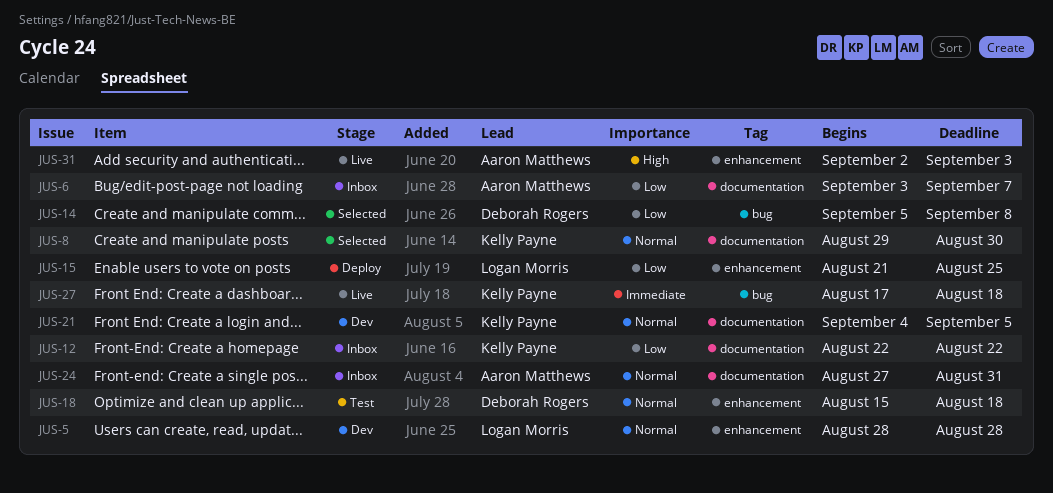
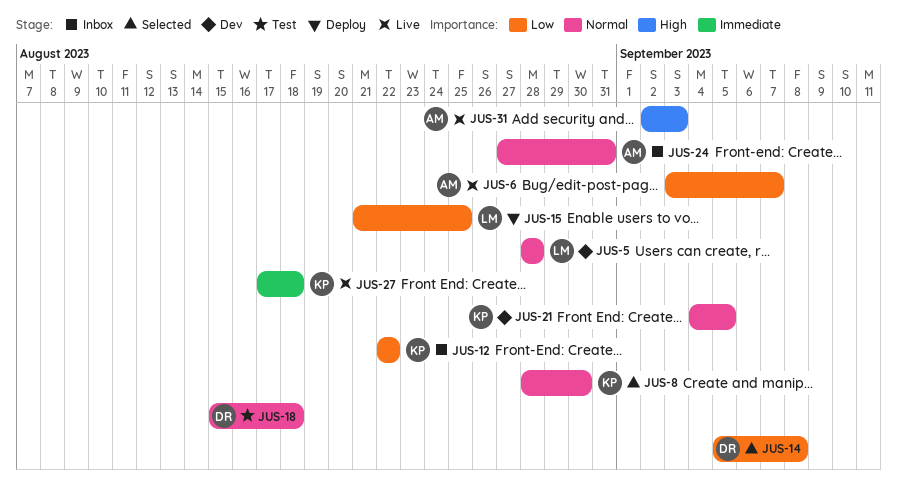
JUS-6, status: Inbox -> Live
JUS-8, start: Aug 29 -> Aug 28

